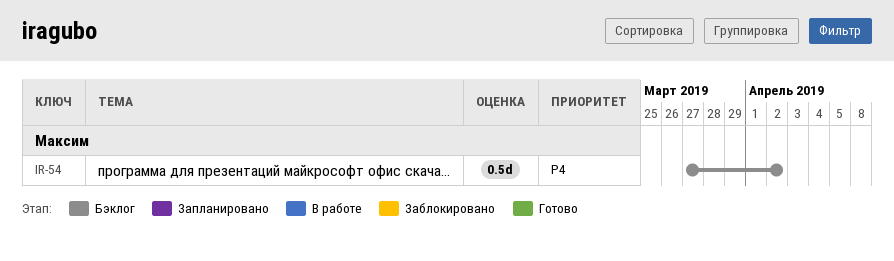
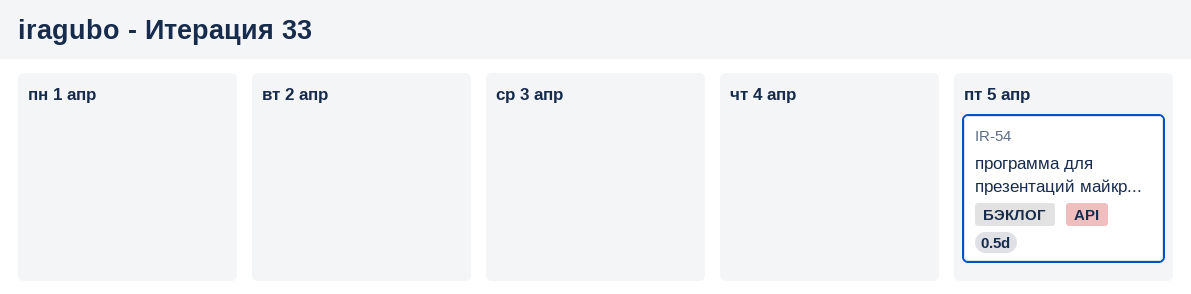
IR-54, due: Apr 2 -> Apr 5

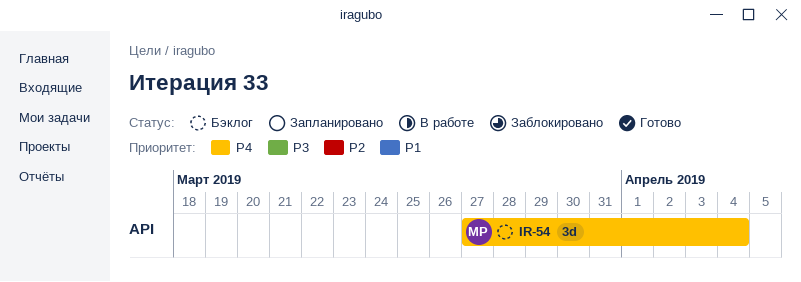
IR-54, estimate: 0.5d -> 3d
IR-54, due: Apr 5 -> Apr 4

